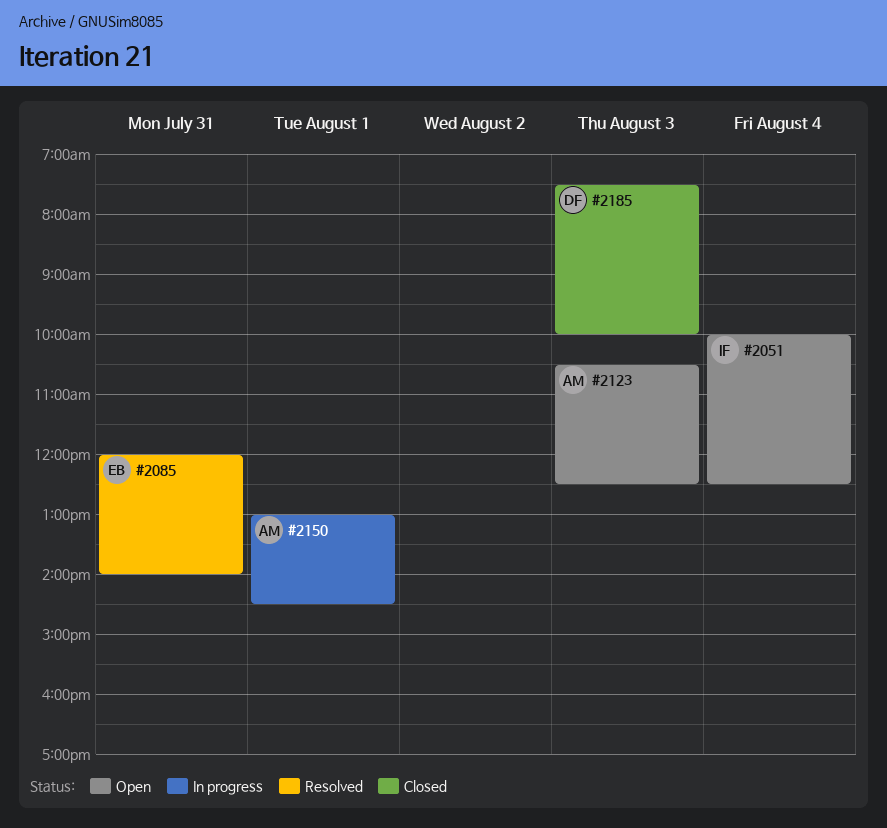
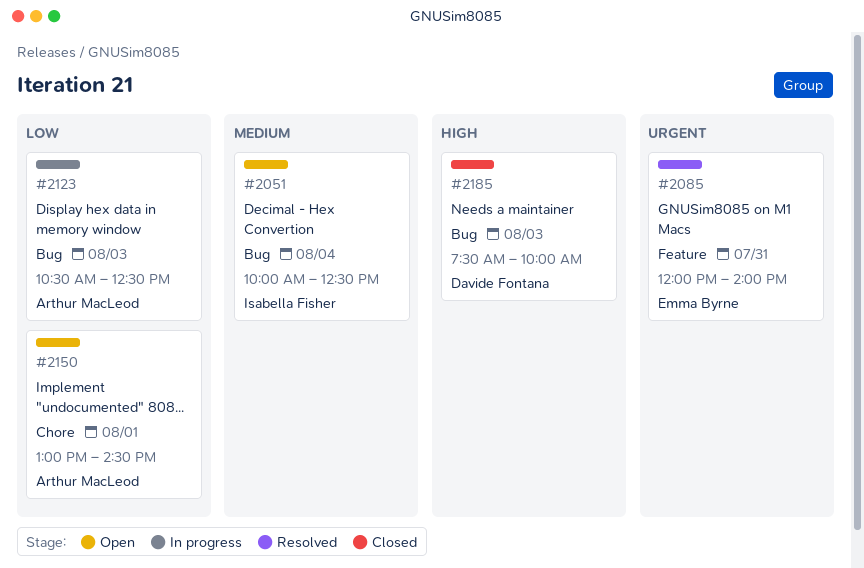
#2123, status: Open -> In progress
#2150, status: In progress -> Open

